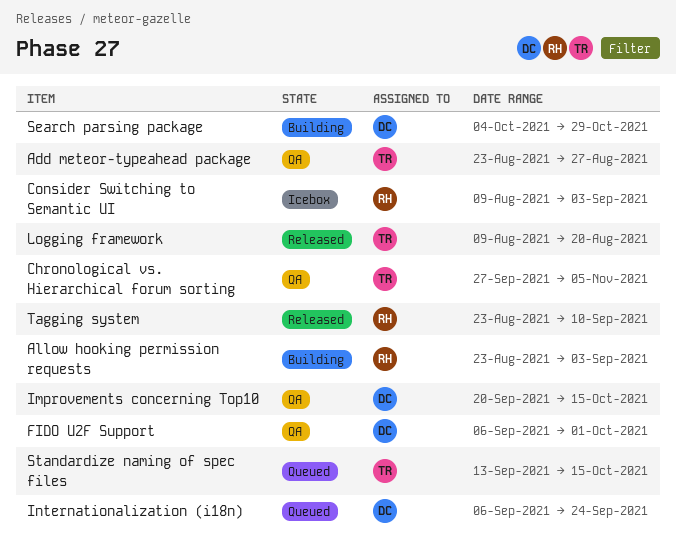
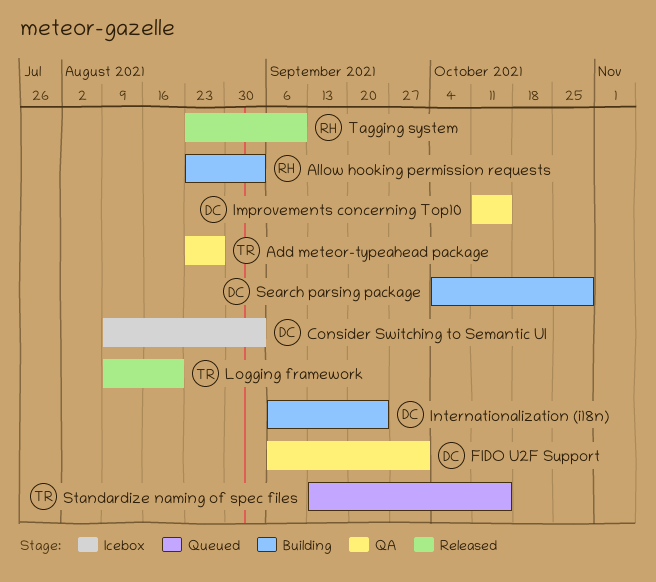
Chronological vs. Hierarchical forum sorting: present -> none
Consider Switching to Semantic UI, owner: RH -> DC
Improvements concerning Top10, start: Sep 20 -> Oct 11
Internationalization (i18n), status: Queued -> Building

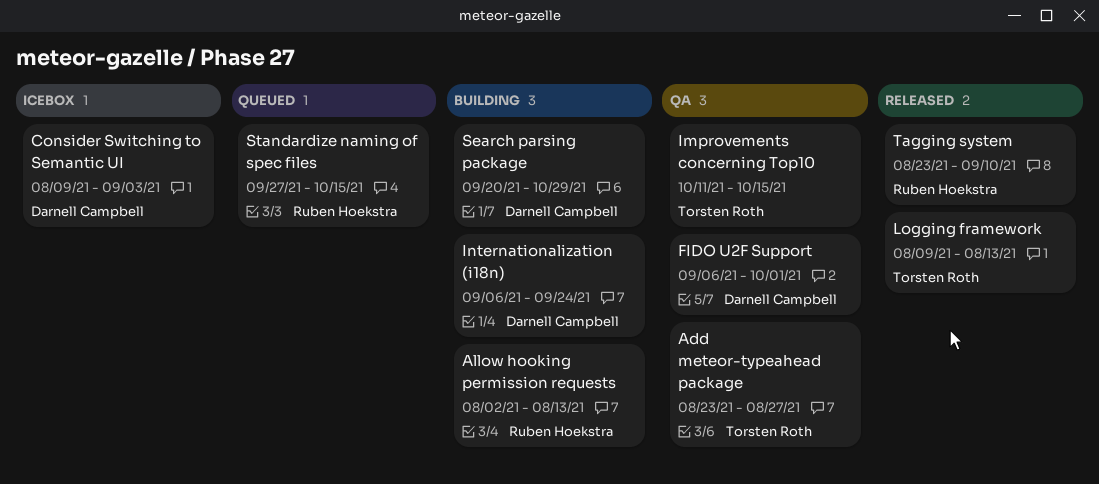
Allow hooking permission requests, start: Aug 23 -> Aug 2
Allow hooking permission requests, due: Sep 3 -> Aug 13
Improvements concerning Top10, owner: Darnell Campbell -> Torsten Roth
Logging framework, due: Aug 20 -> Aug 13
Search parsing package, start: Oct 4 -> Sep 20
Standardize naming of spec files, owner: Torsten Roth -> Ruben Hoekstra
Standardize naming of spec files, start: Sep 13 -> Sep 27

